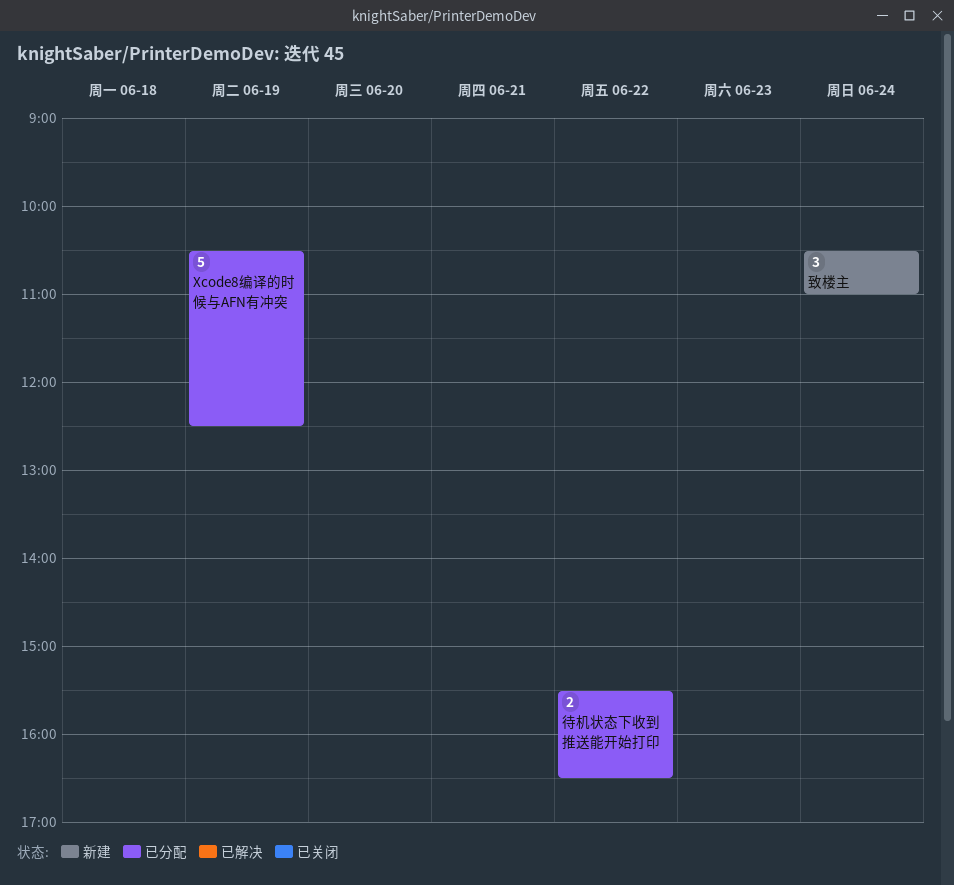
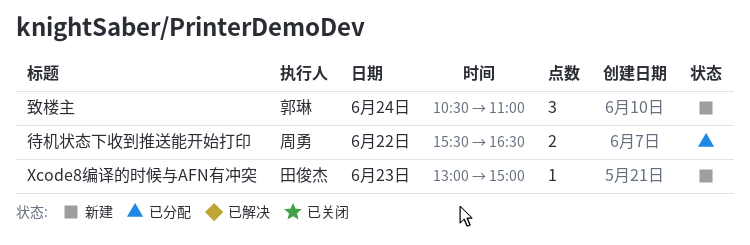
Xcode8编译的时候与AFN有冲突, status: 已分配 -> 新建
Xcode8编译的时候与AFN有冲突, estimate: 5 -> 1
Xcode8编译的时候与AFN有冲突, day: Jun 19 -> Jun 23
Xcode8编译的时候与AFN有冲突, begins: 10:30 -> 13:00
Xcode8编译的时候与AFN有冲突, ends: 12:30 -> 15:00

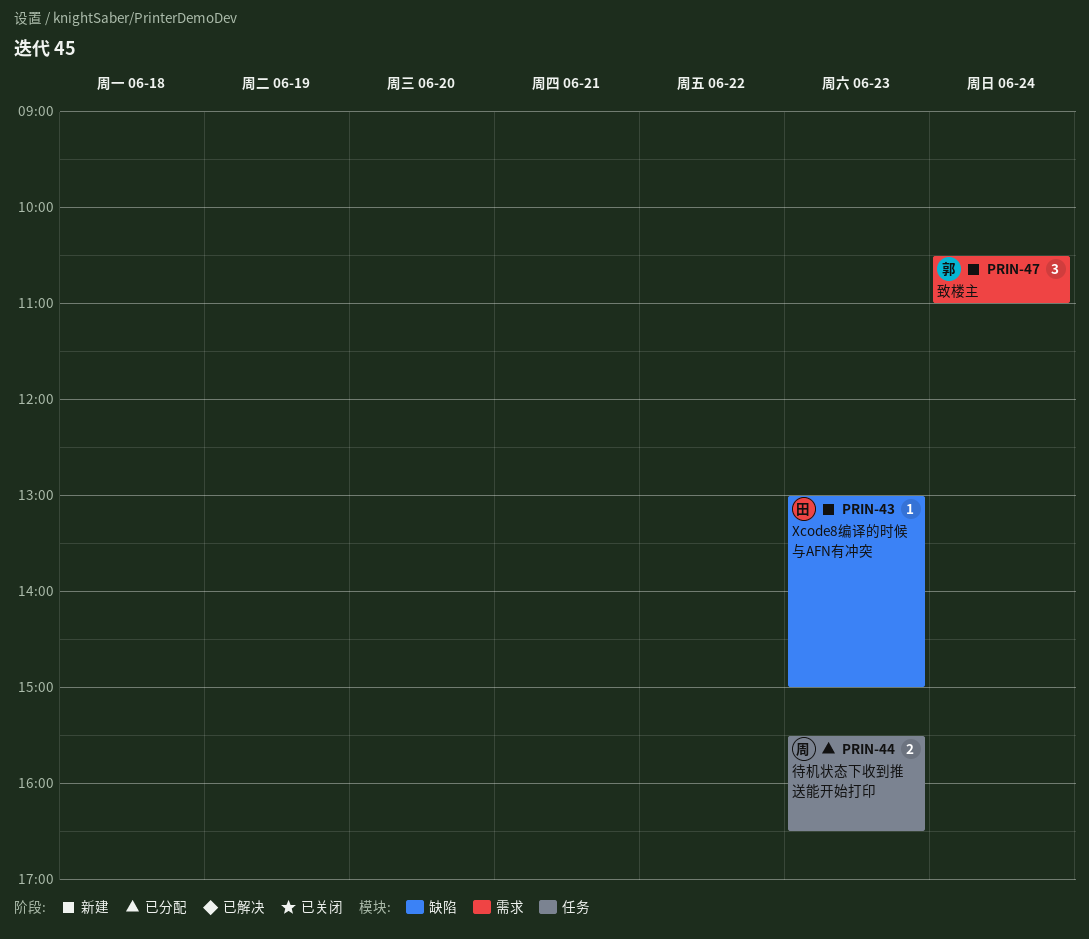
待机状态下收到推送能开始打印, day: Jun 22 -> Jun 23

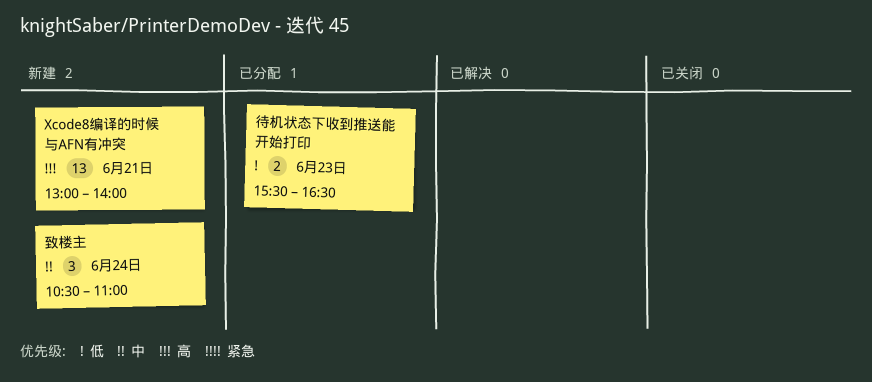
Xcode8编译的时候与AFN有冲突, estimate: 1 -> 13
Xcode8编译的时候与AFN有冲突, day: Jun 23 -> Jun 21
Xcode8编译的时候与AFN有冲突, ends: 15:00 -> 14:00

